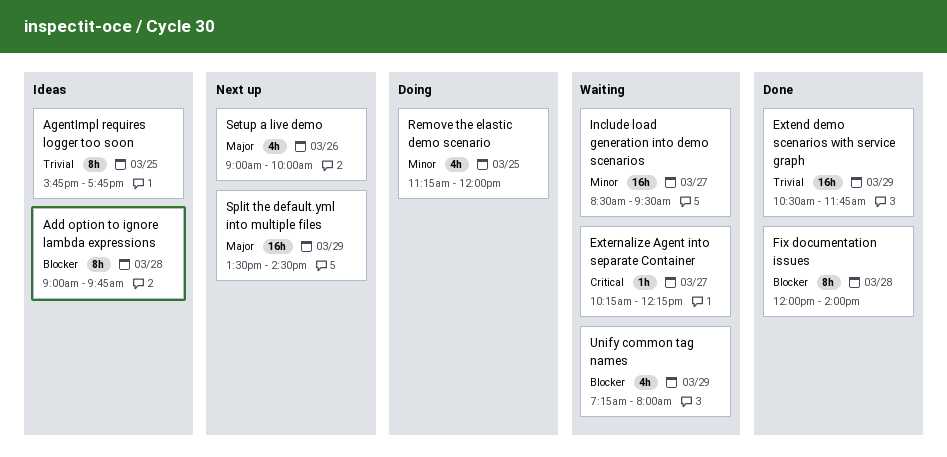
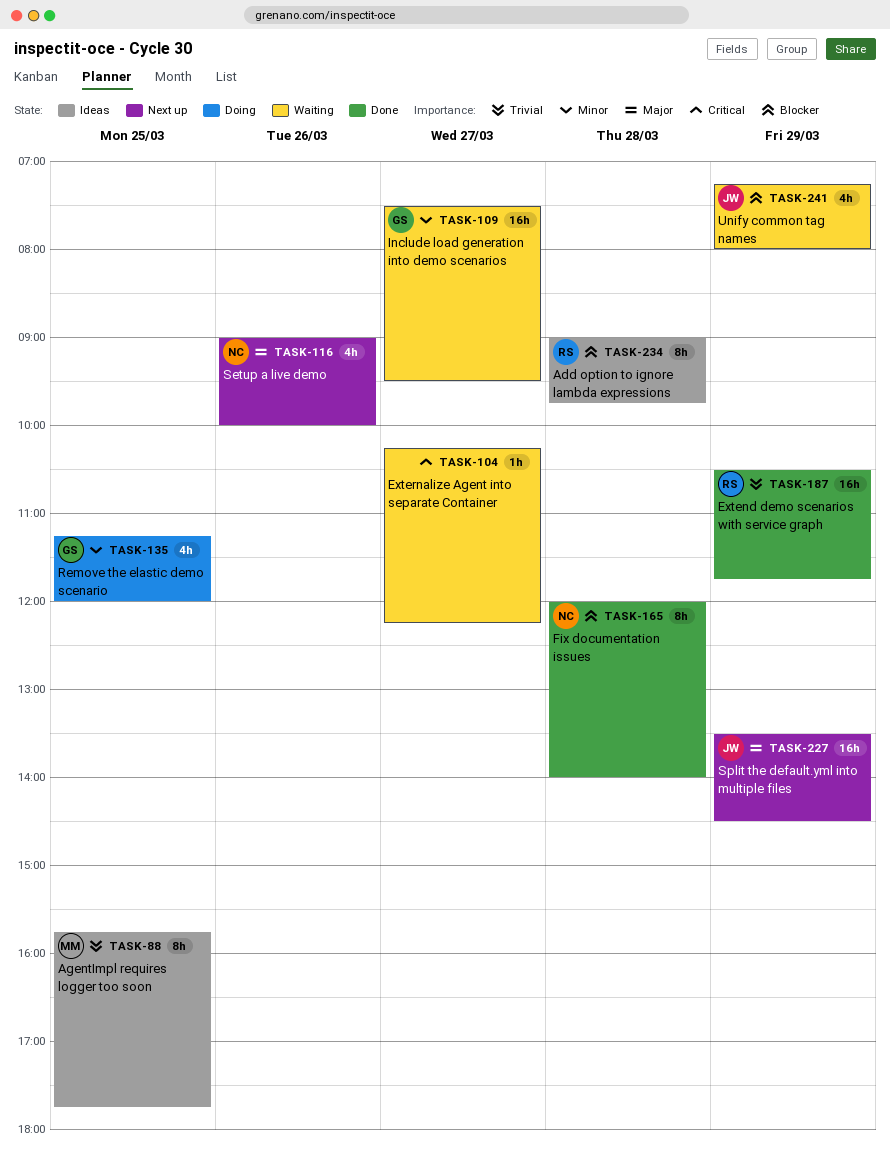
Include load generation into demo scenarios, begins: 08:30 -> 07:30

